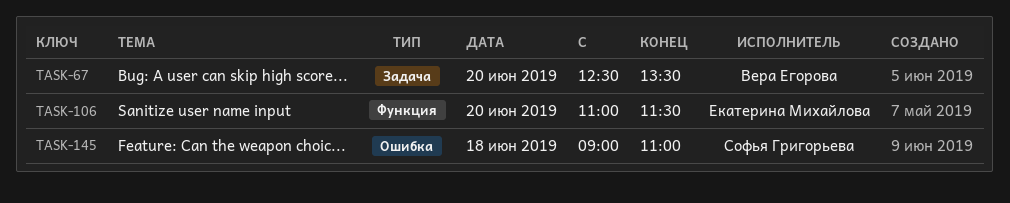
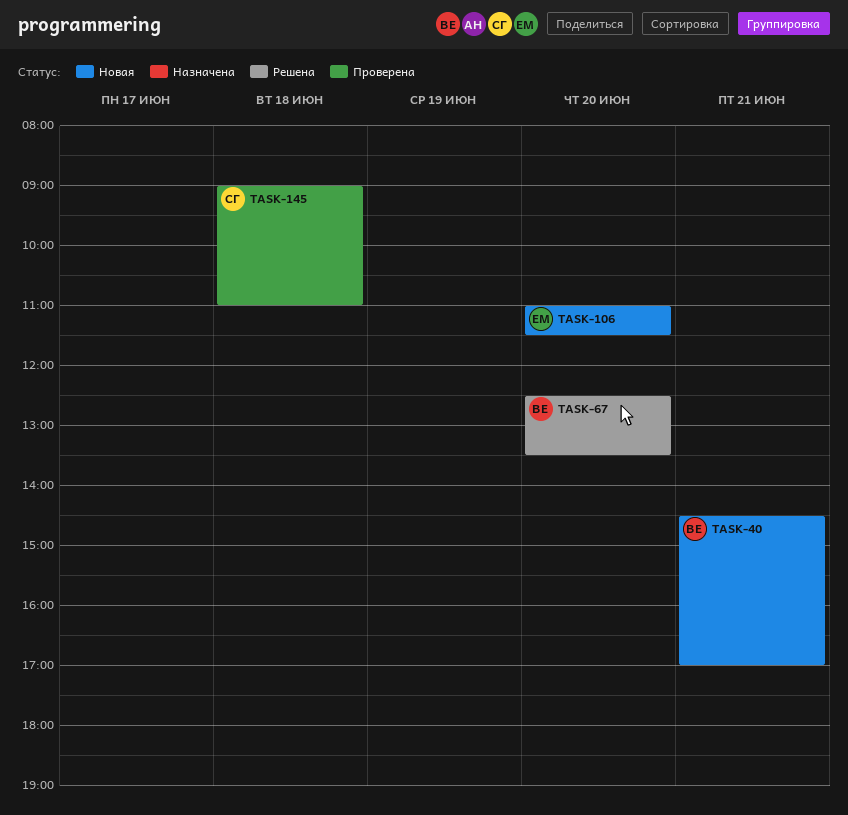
TASK-40: none -> present

